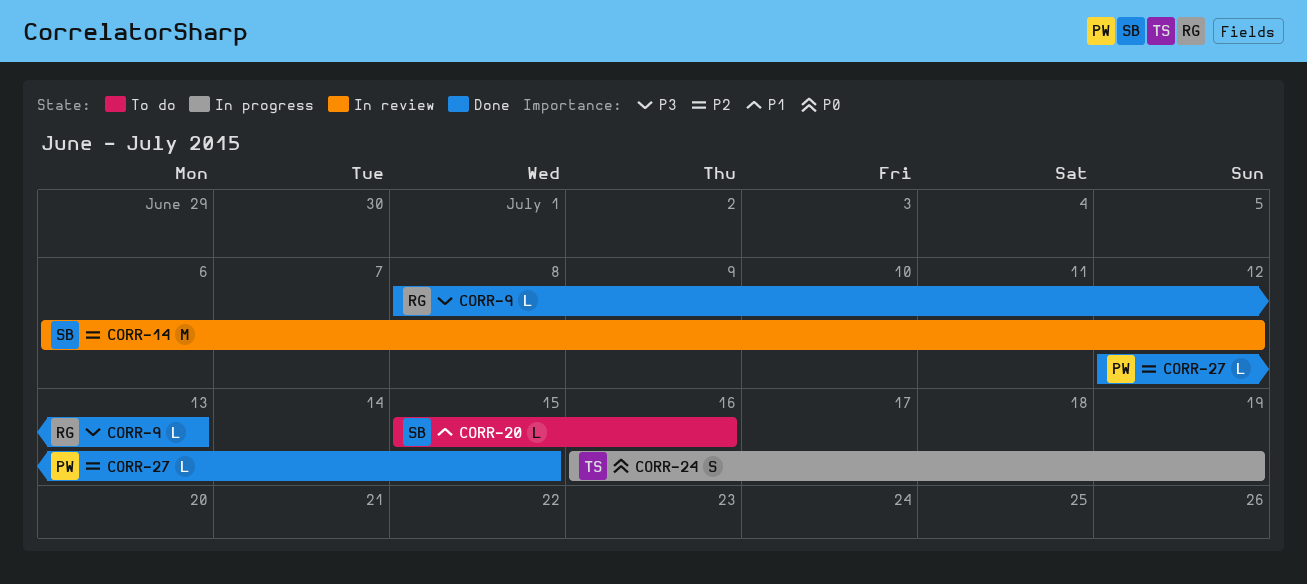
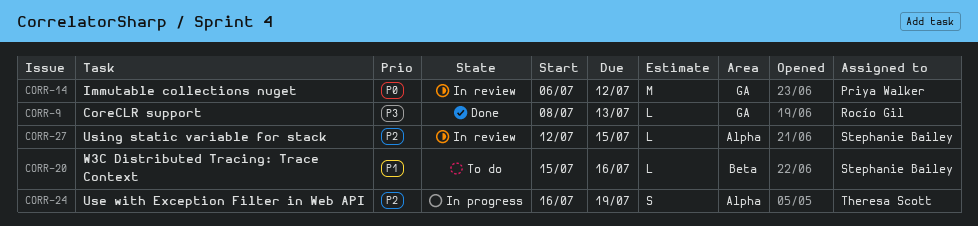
CORR-14, owner: Stephanie Bailey -> Priya Walker
CORR-14, priority: P2 -> P0
CORR-24, priority: P0 -> P2
CORR-27, status: Done -> In review
CORR-27, owner: Priya Walker -> Stephanie Bailey

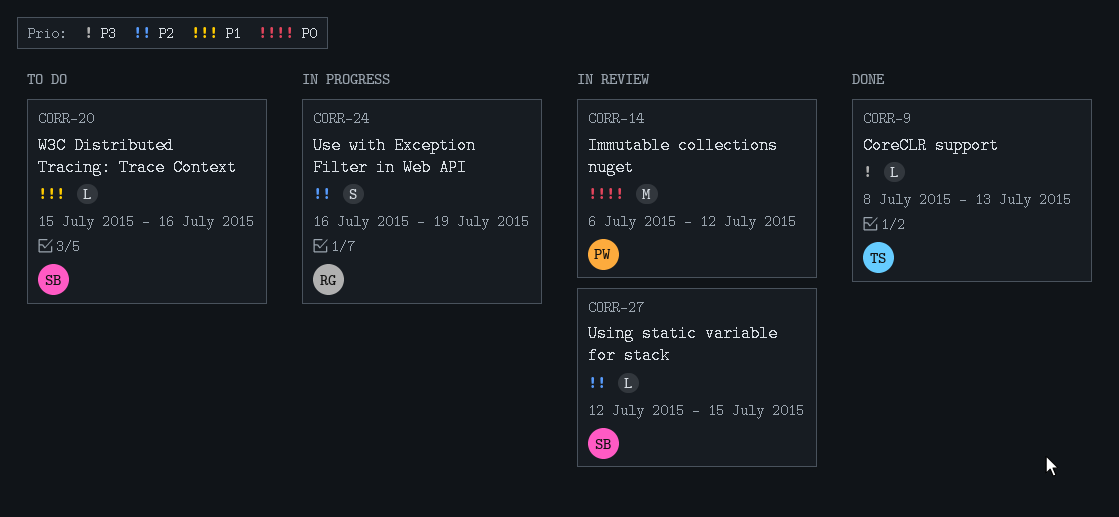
CORR-9, owner: Rocío Gil -> Theresa Scott
CORR-24, owner: Theresa Scott -> Rocío Gil

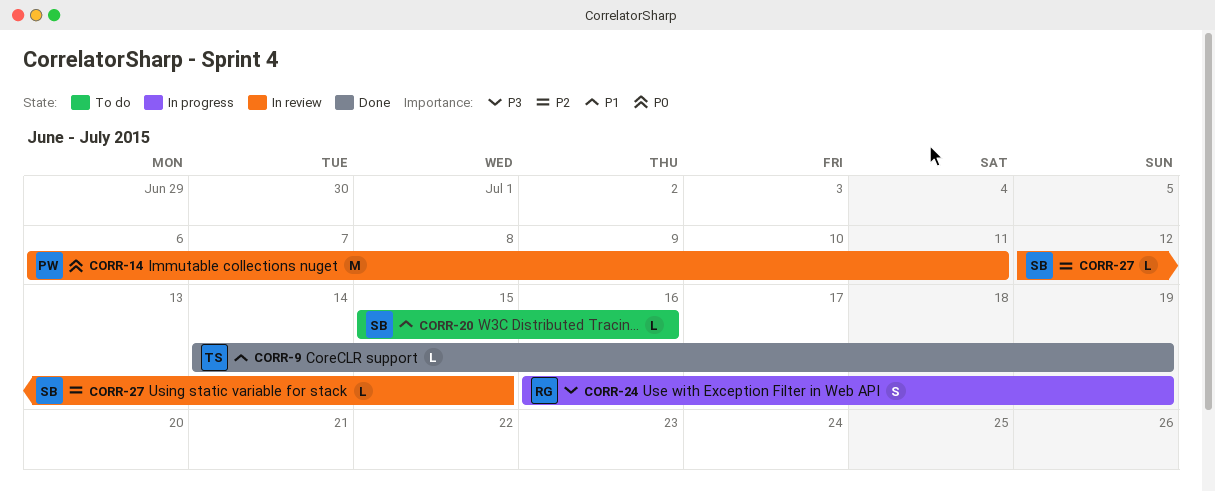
CORR-9, priority: P3 -> P1
CORR-9, start: Jul 8 -> Jul 14
CORR-9, due: Jul 13 -> Jul 19
CORR-14, due: Jul 12 -> Jul 11
CORR-24, priority: P2 -> P3

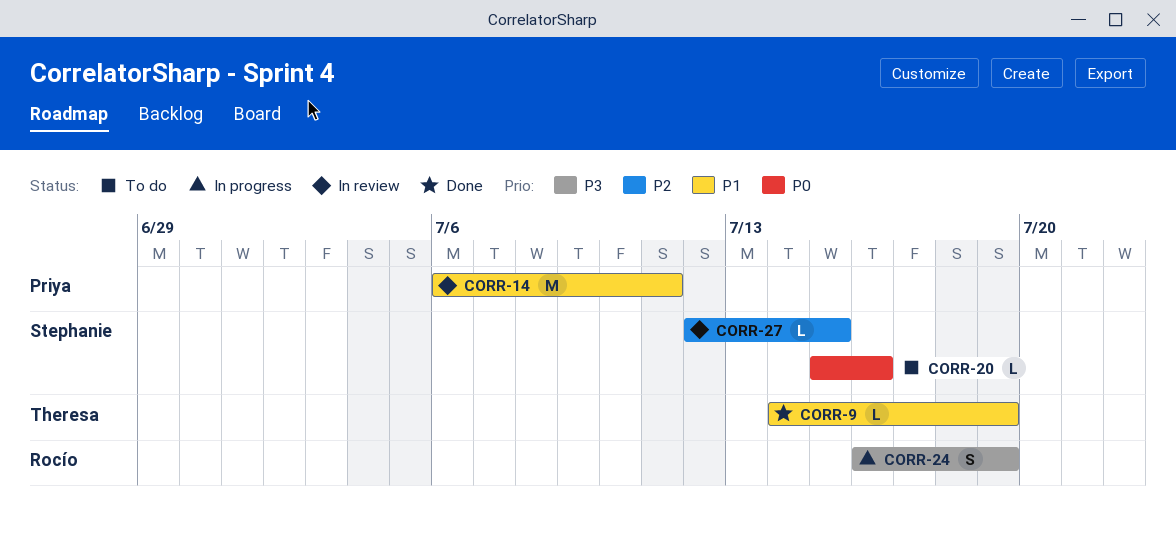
CORR-14, priority: P0 -> P1
CORR-20, priority: P1 -> P0

